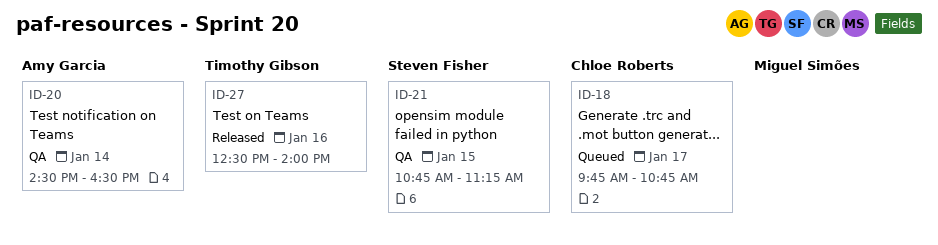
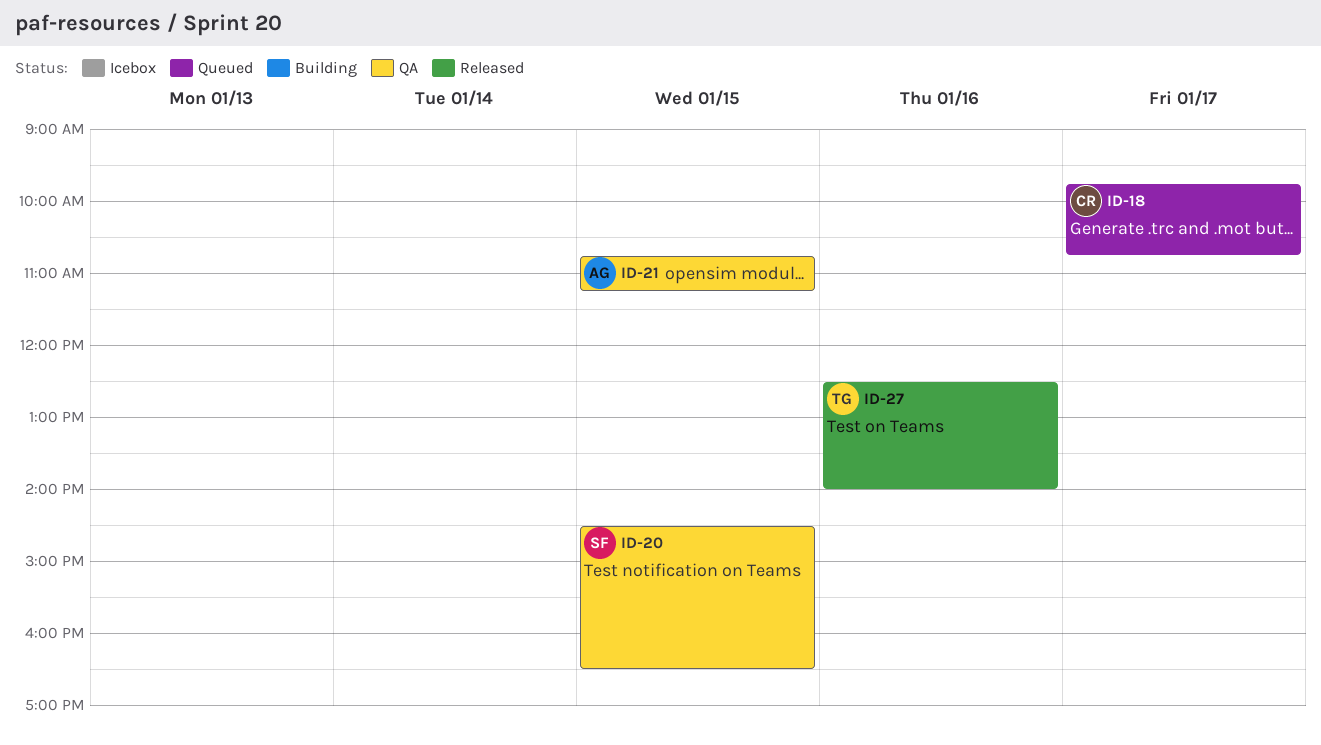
ID-20, owner: Amy Garcia -> Steven Fisher
ID-20, day: Jan 14 -> Jan 15
ID-21, owner: Steven Fisher -> Amy Garcia

